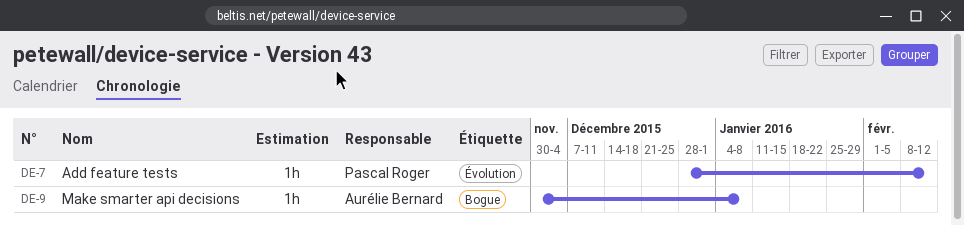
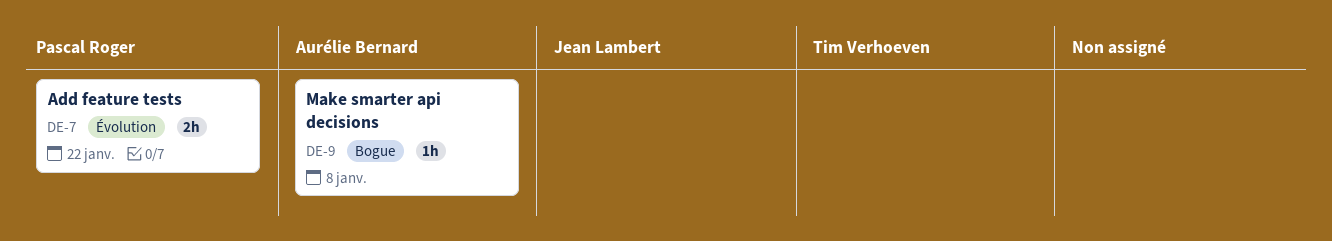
DE-7, estimate: 1h -> 2h
DE-7, due: Feb 12 -> Jan 22

